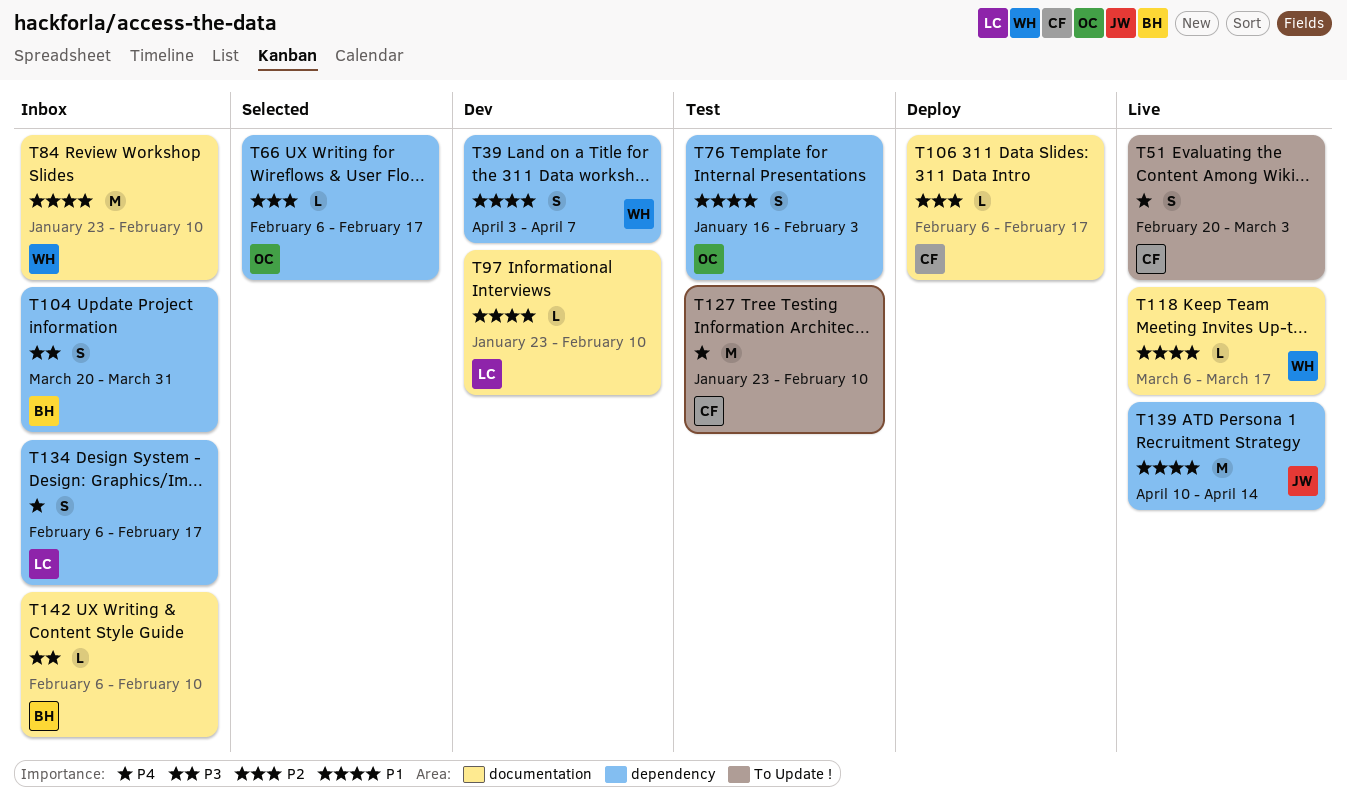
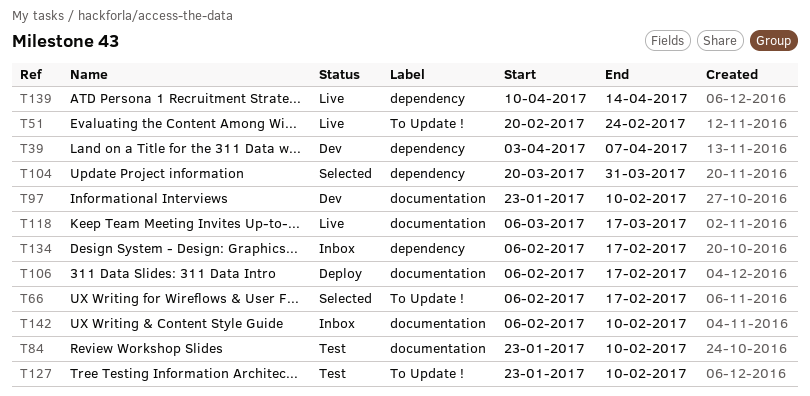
T51, due: Mar 3 -> Feb 24
T66, label: dependency -> To Update !
T76: present -> none
T84, status: Inbox -> Test
T104, status: Inbox -> Selected

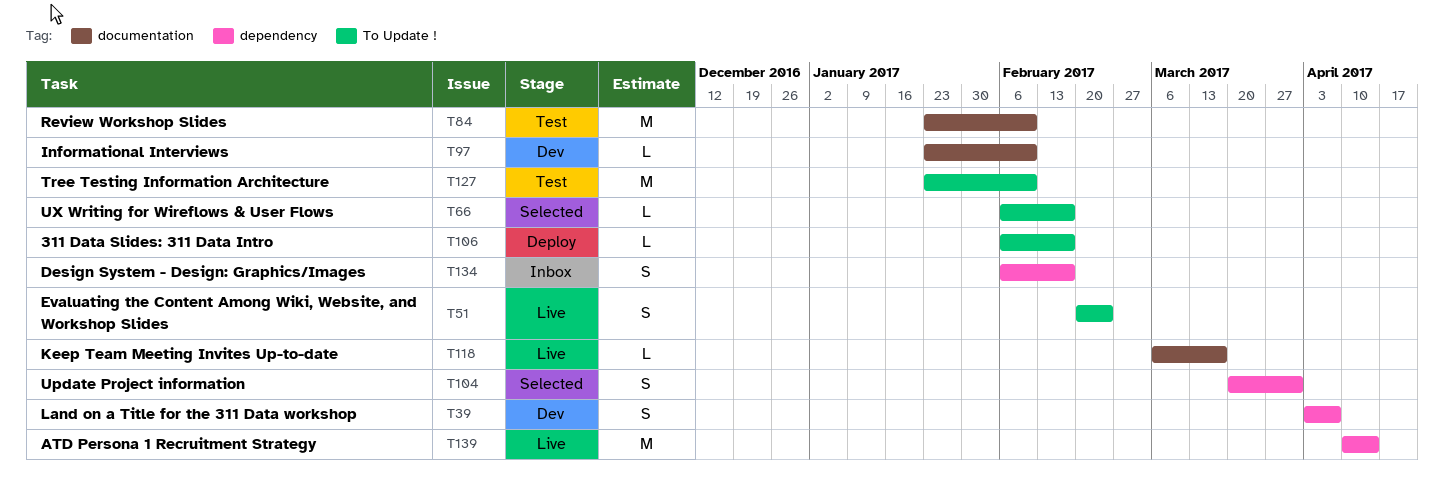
T106, label: documentation -> To Update !
T142: present -> none

